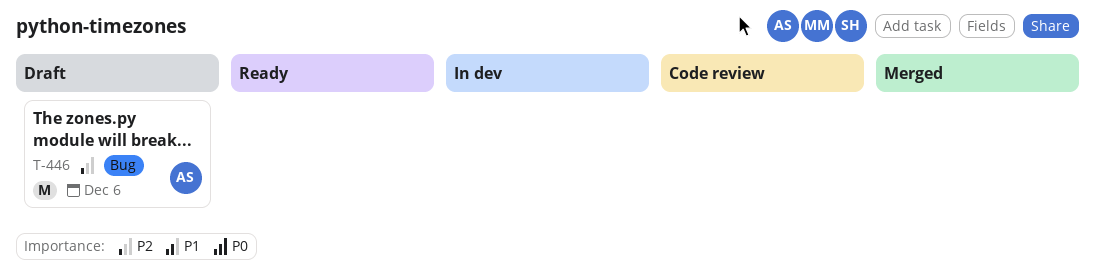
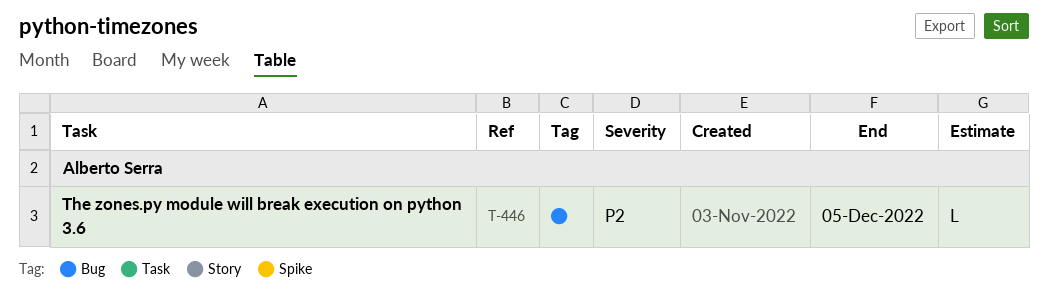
T-446, estimate: M -> L
T-446, due: Dec 6 -> Dec 5

